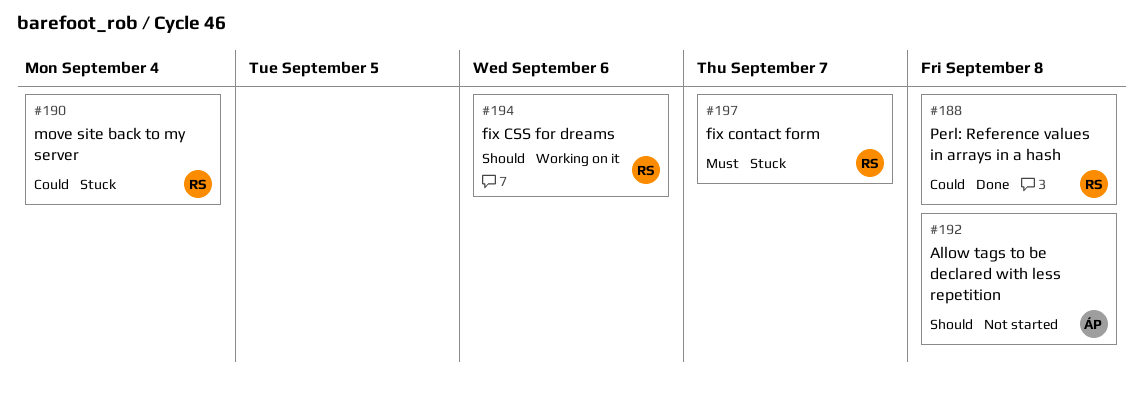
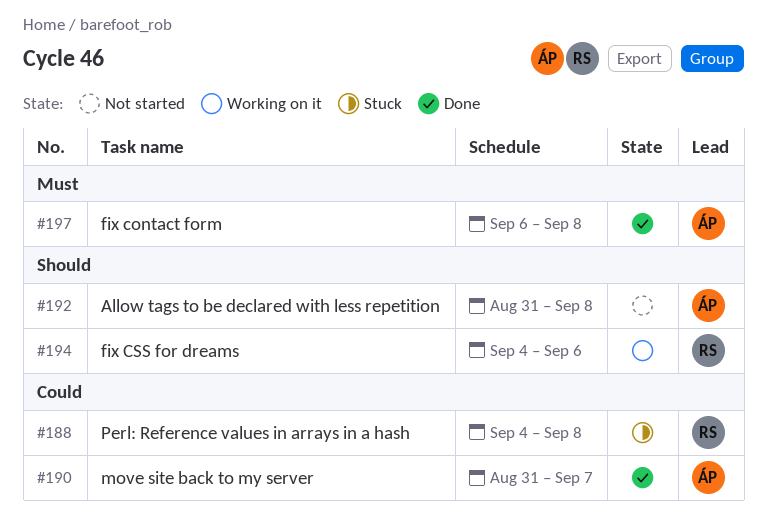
#188, status: Done -> Stuck
#190, status: Stuck -> Done
#190, owner: RS -> ÁP
#190, due: Sep 4 -> Sep 7
#197, status: Stuck -> Done
#197, owner: RS -> ÁP
#197, due: Sep 7 -> Sep 8

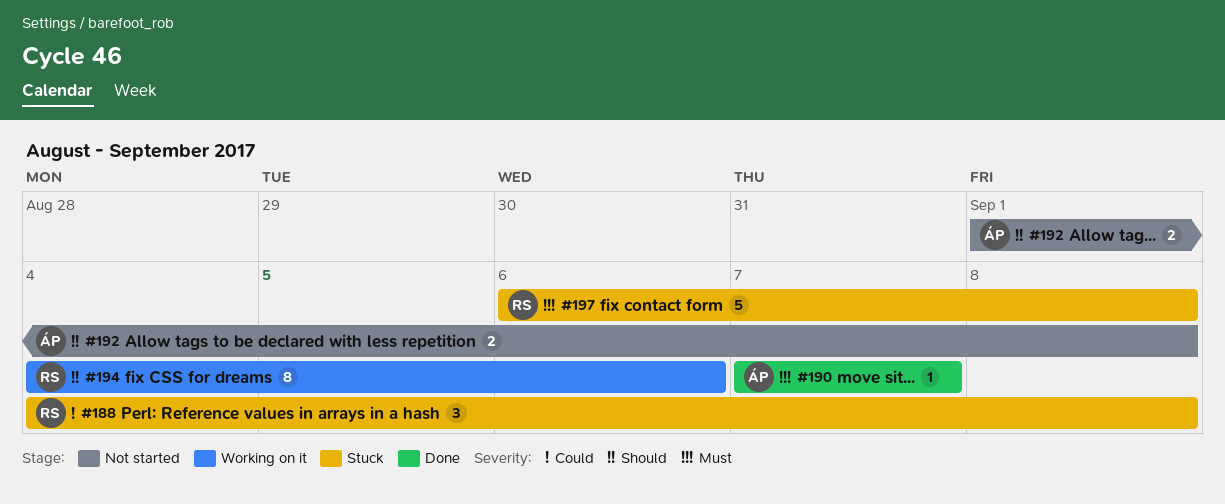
#190, priority: Could -> Must
#190, start: Aug 31 -> Sep 7
#192, start: Aug 31 -> Sep 1
#197, status: Done -> Stuck
#197, owner: ÁP -> RS

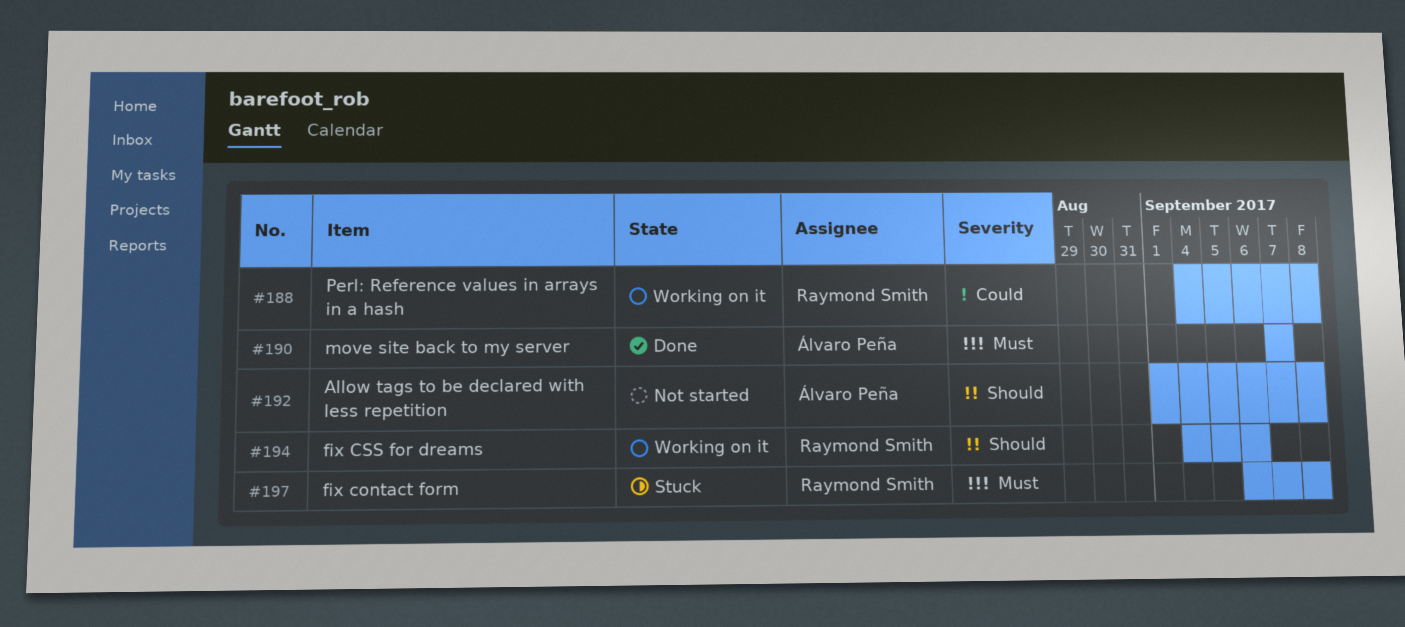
#188, status: Stuck -> Working on it

